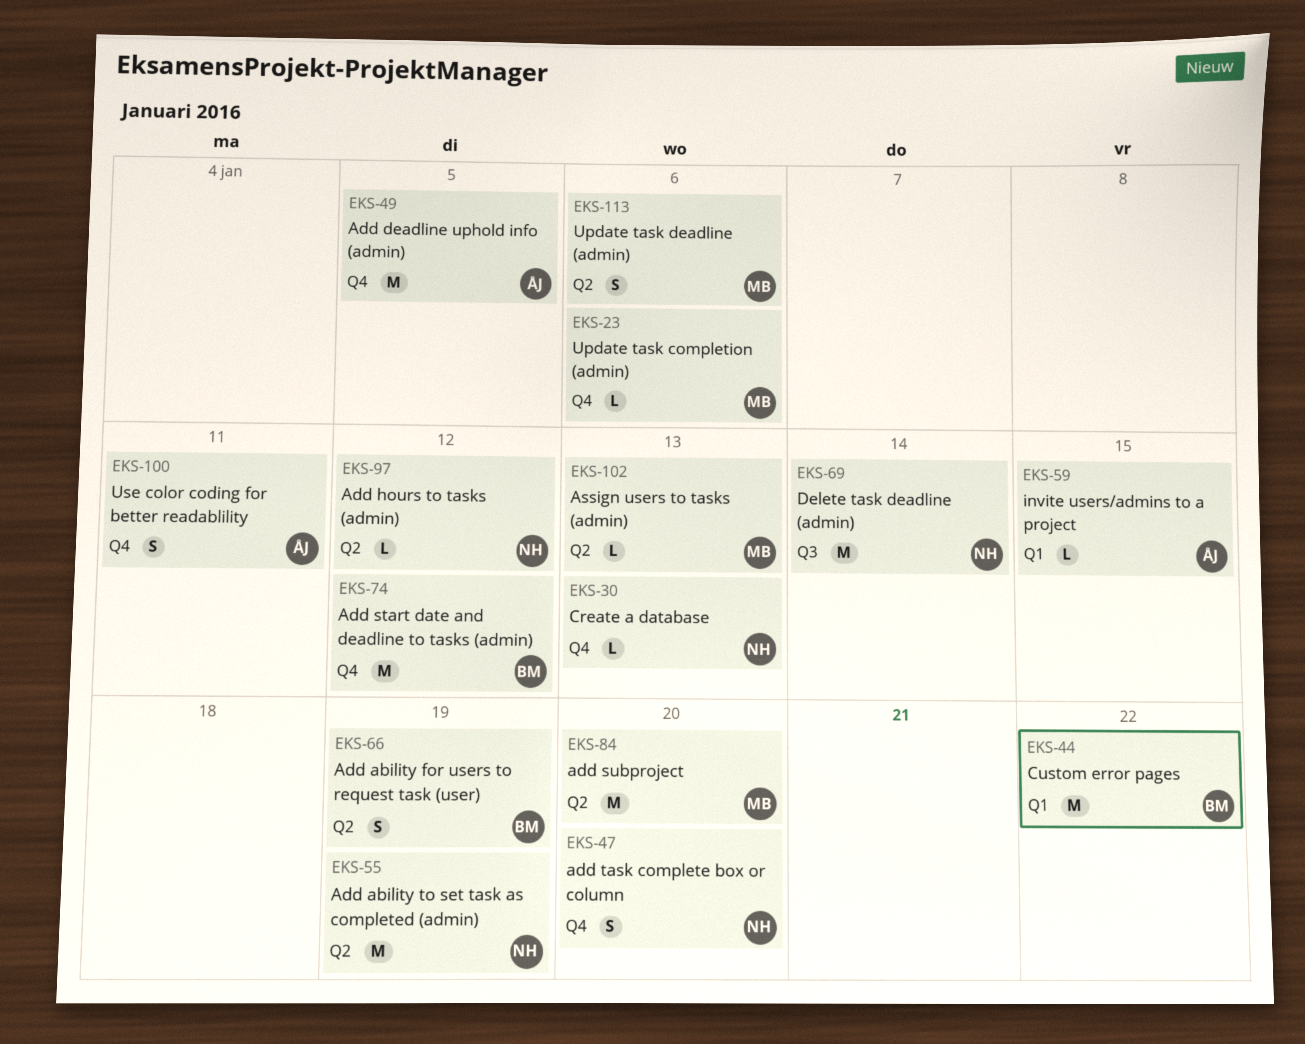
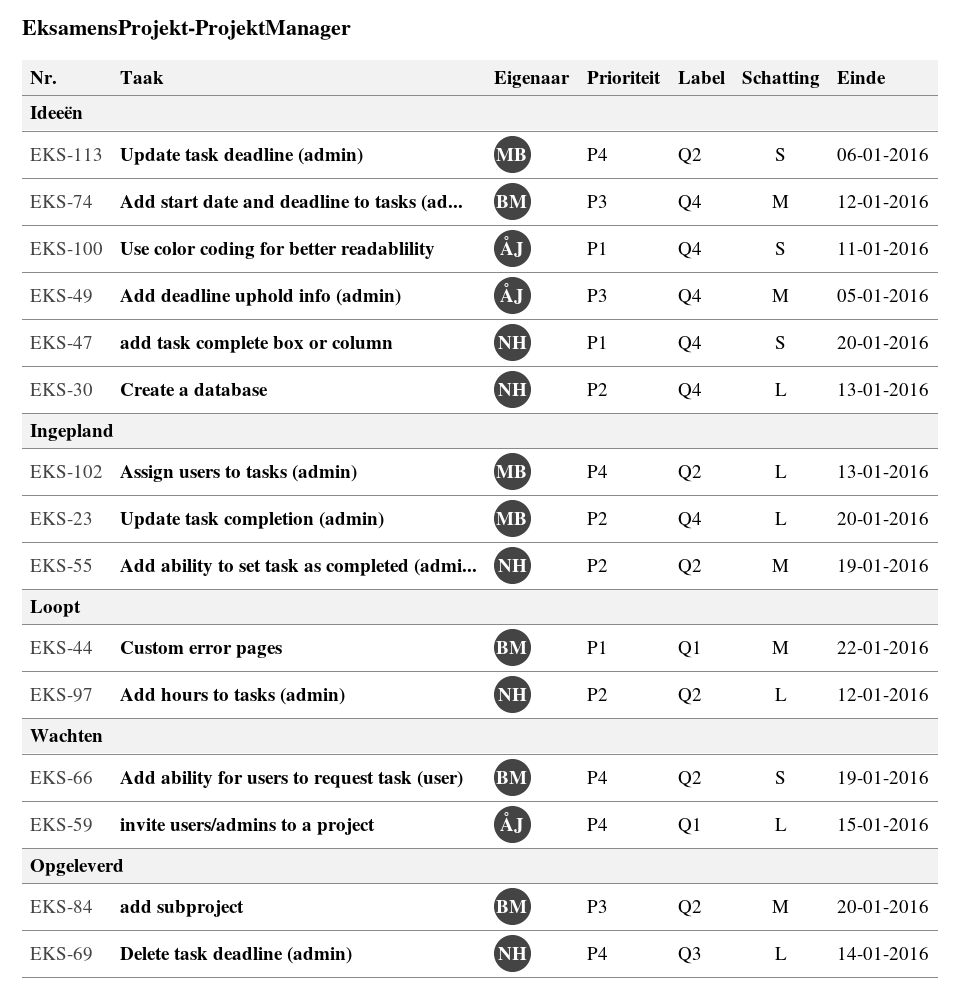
EKS-23, due: Jan 6 -> Jan 20
EKS-69, estimate: M -> L
EKS-84, owner: MB -> BM

